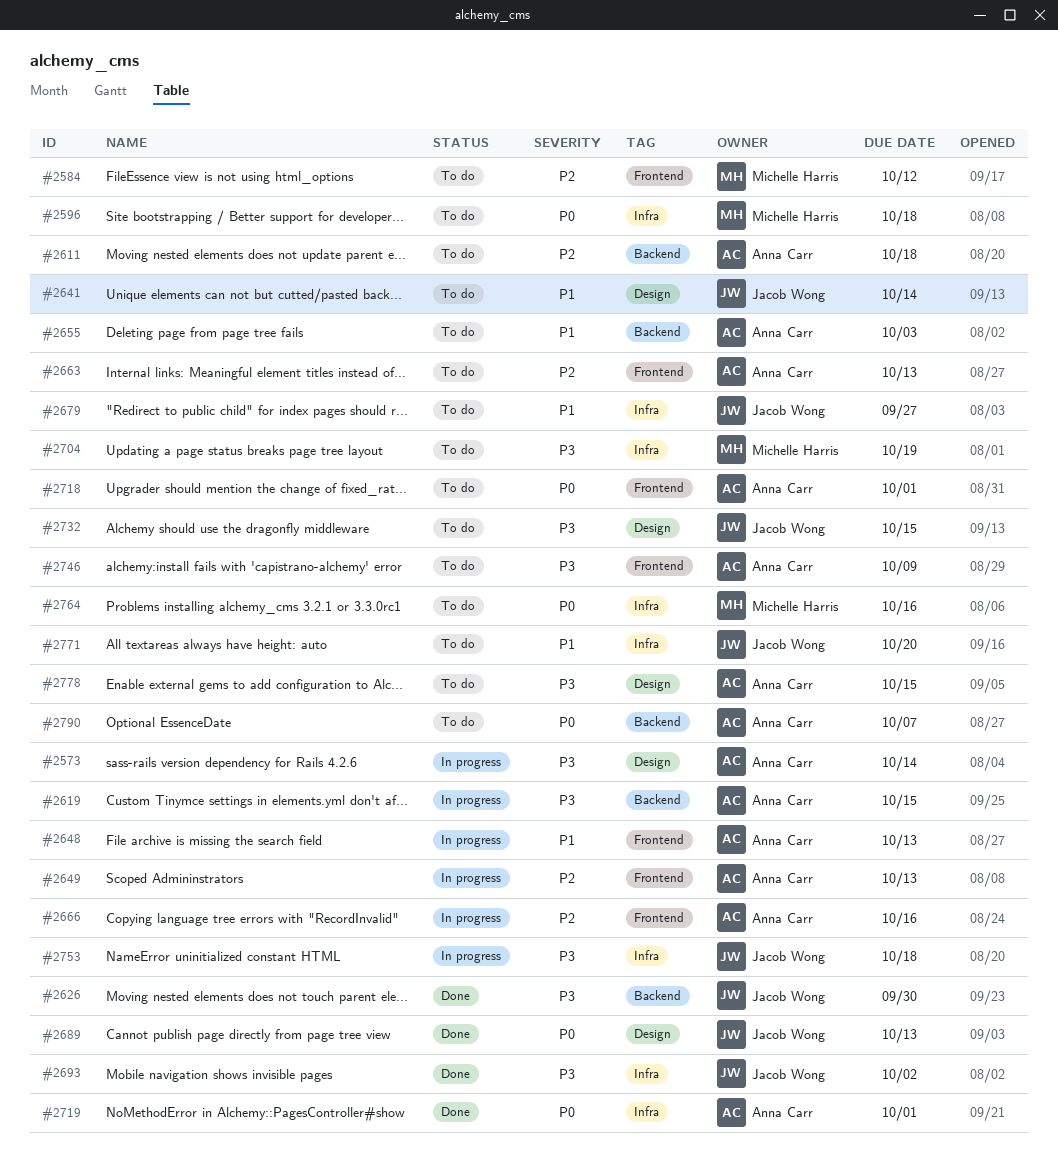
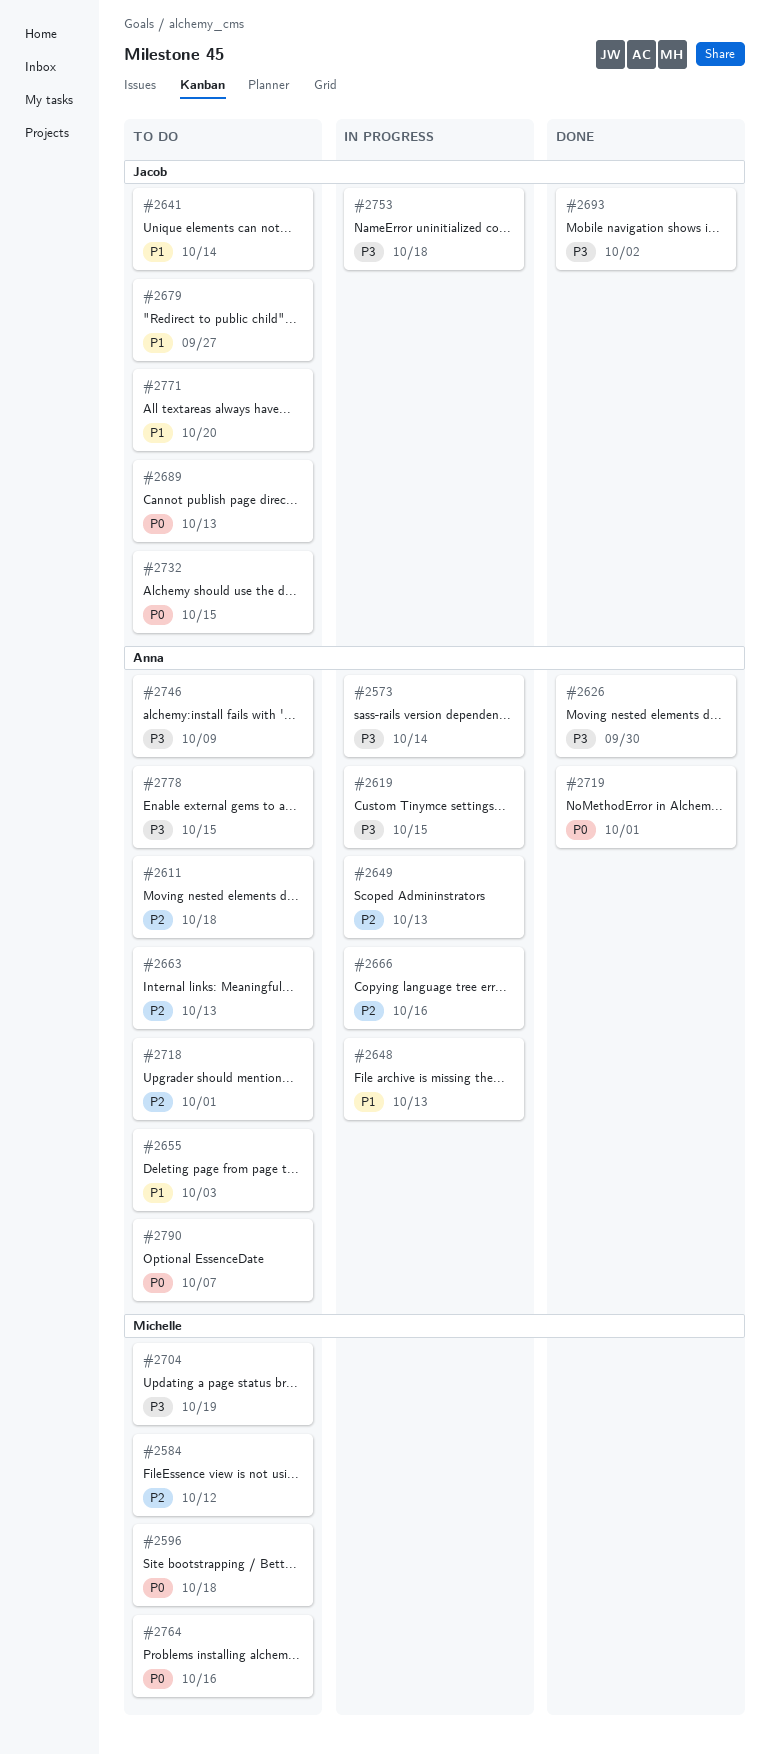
#2626, owner: Jacob Wong -> Anna Carr
#2689, status: Done -> To do
#2718, priority: P0 -> P2
#2732, priority: P3 -> P0

